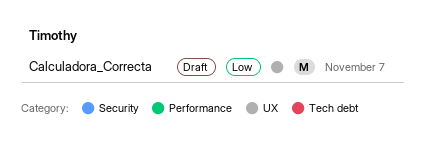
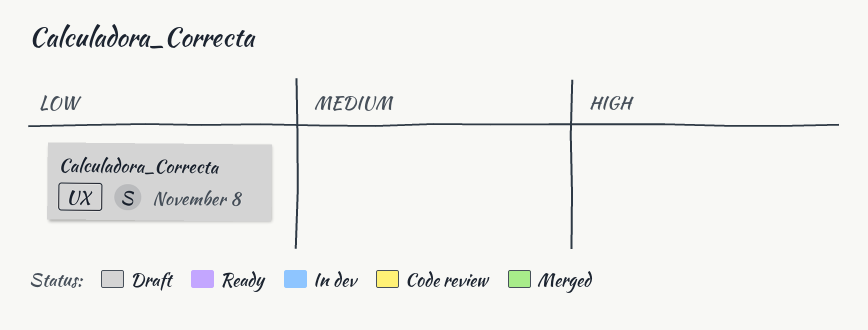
Calculadora_Correcta, estimate: M -> S
Calculadora_Correcta, due: Nov 7 -> Nov 8

